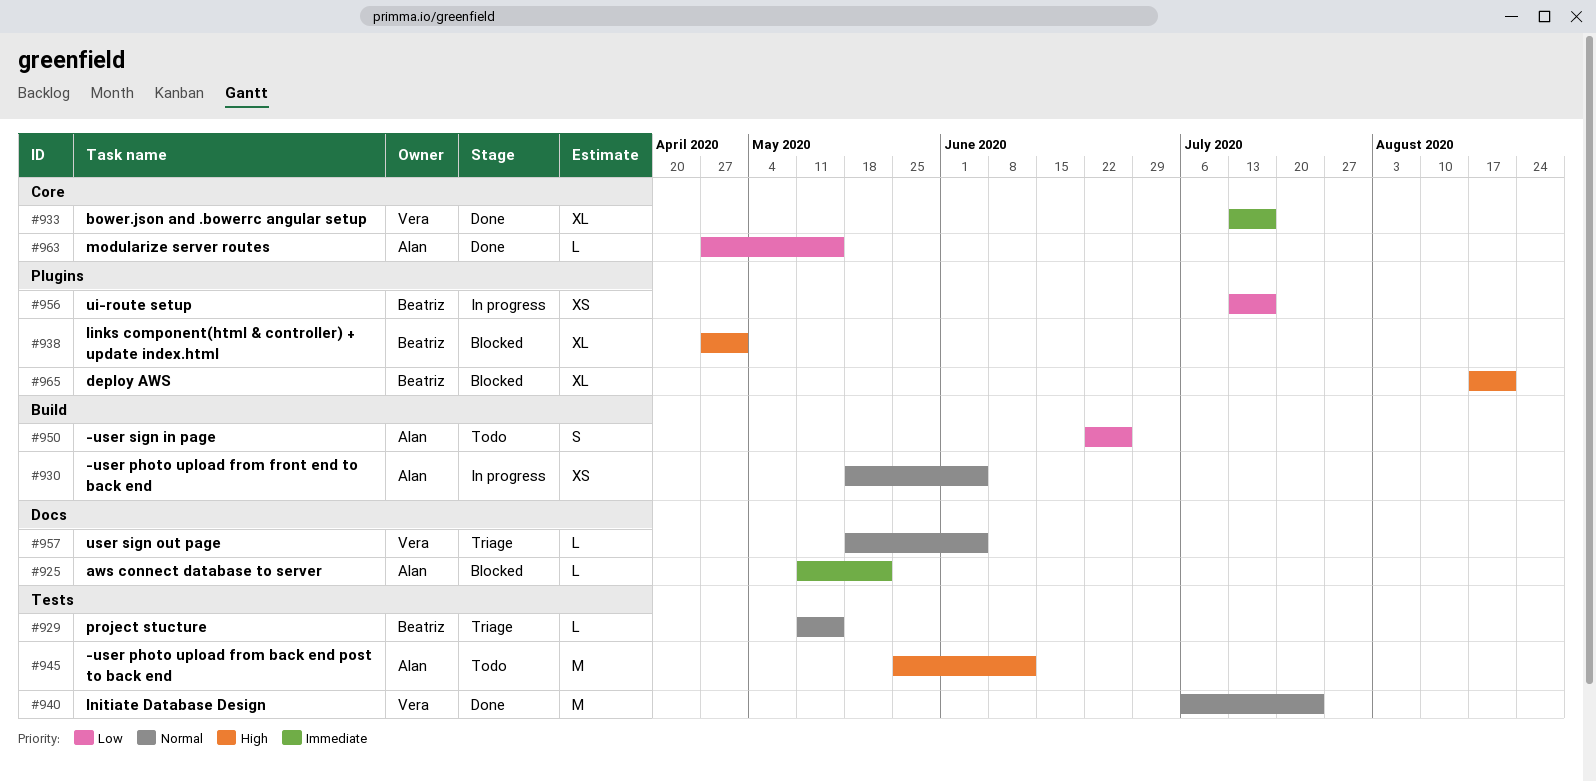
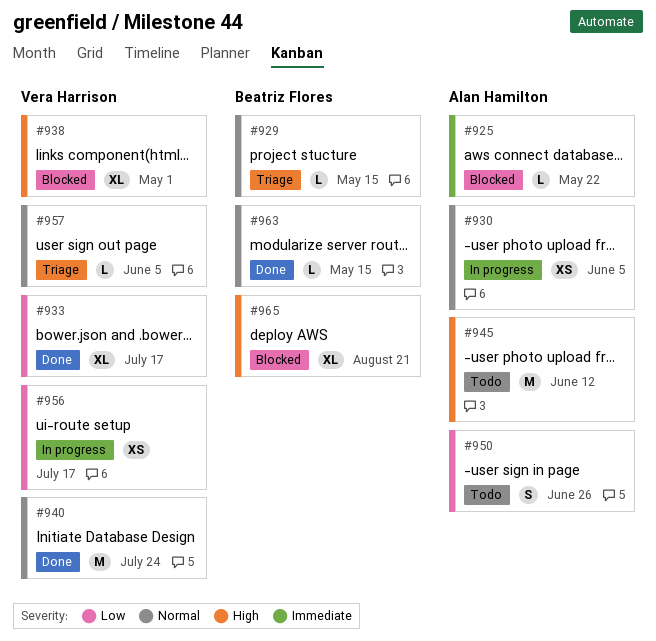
#933, priority: Immediate -> Low
#938, owner: Beatriz Flores -> Vera Harrison
#956, owner: Beatriz Flores -> Vera Harrison
#963, owner: Alan Hamilton -> Beatriz Flores
#963, priority: Low -> Normal

